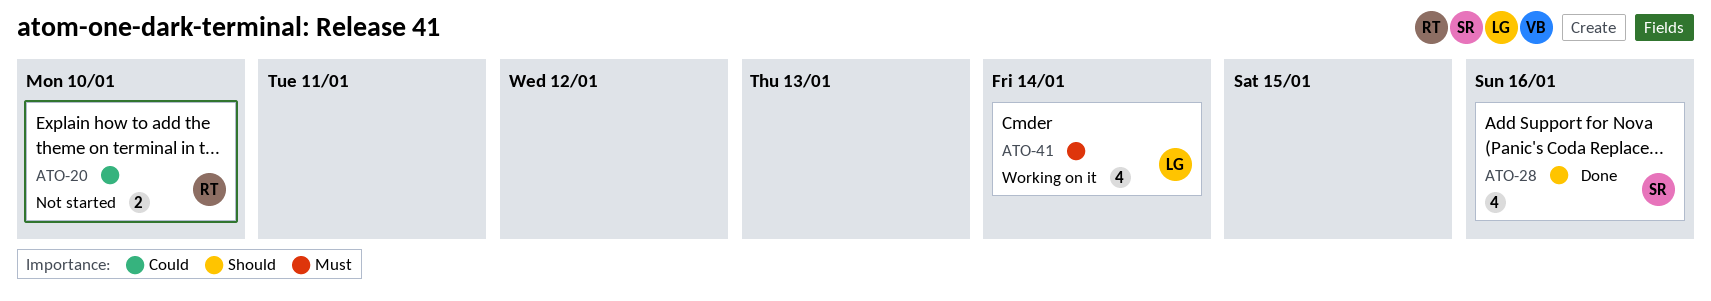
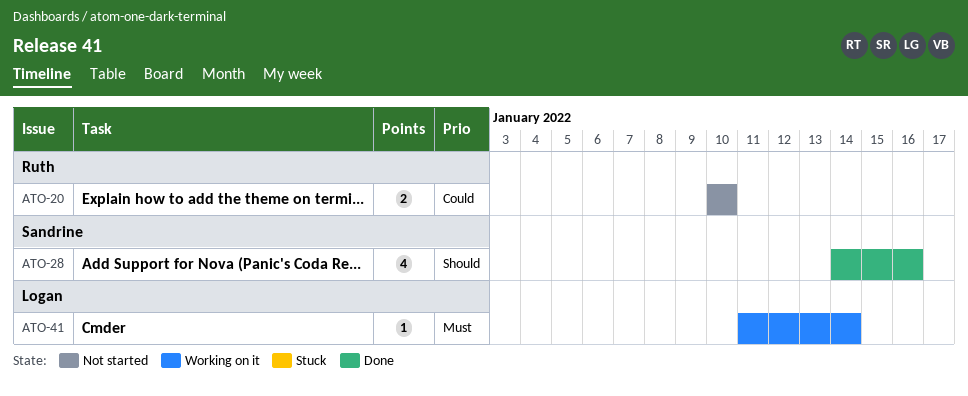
ATO-41, estimate: 4 -> 1

